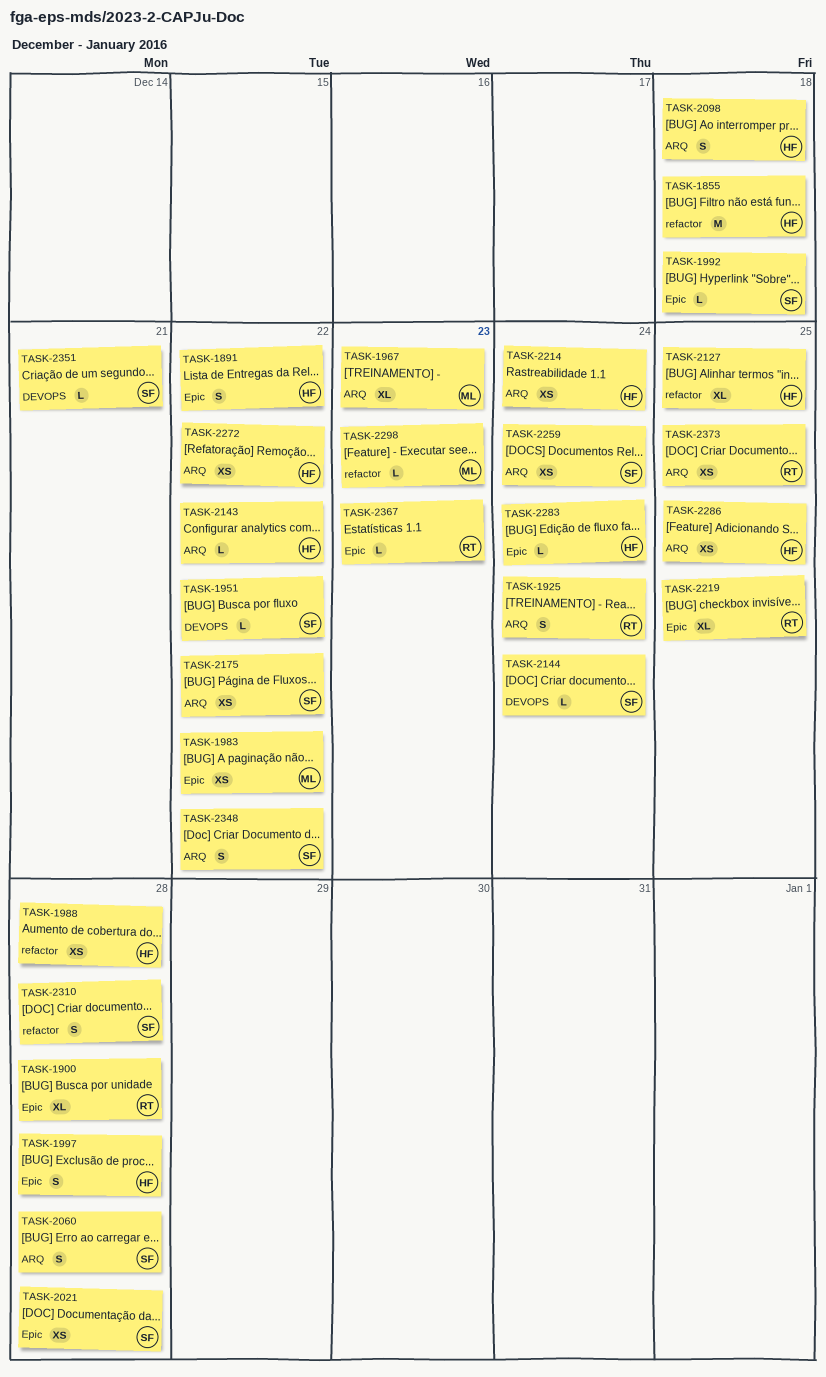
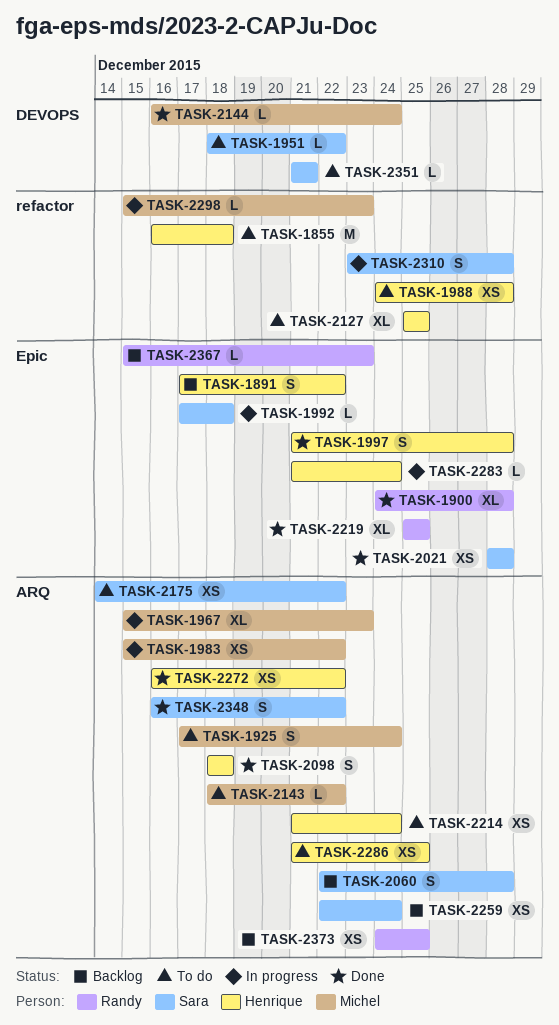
TASK-1925, owner: Randy -> Michel
TASK-1983, label: Epic -> ARQ
TASK-2143, owner: Henrique -> Michel
TASK-2144, owner: Sara -> Michel

